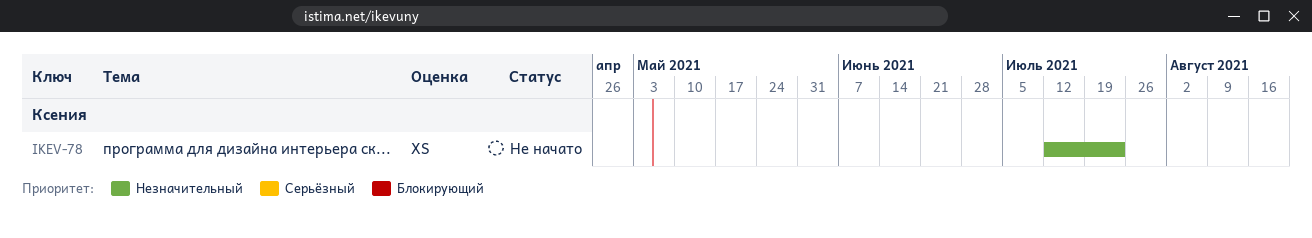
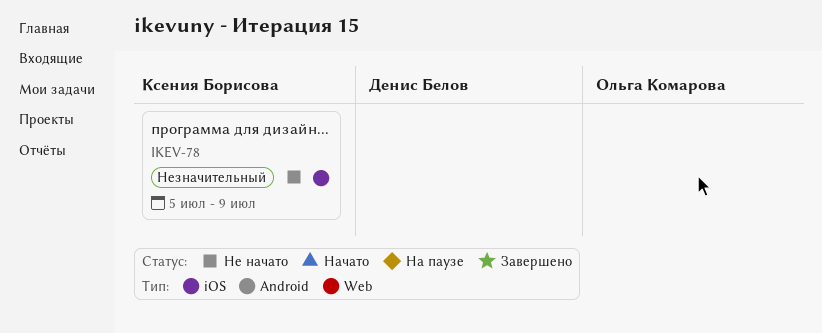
IKEV-78, start: Jul 12 -> Jul 5
IKEV-78, due: Jul 23 -> Jul 9

